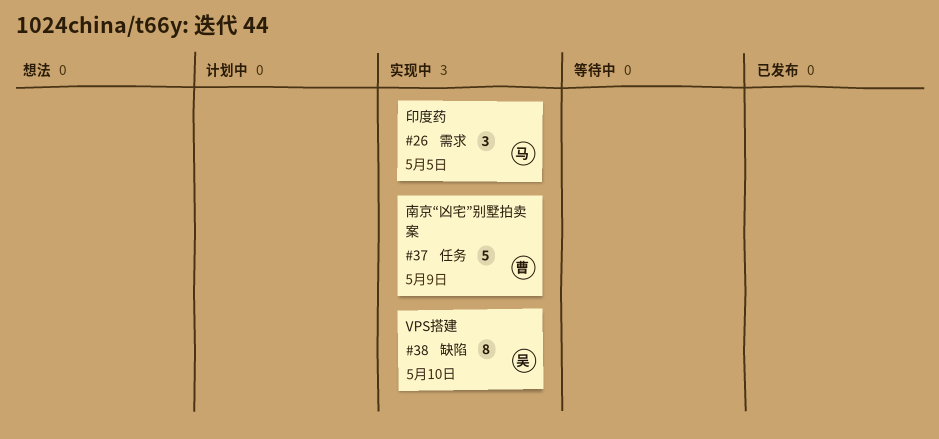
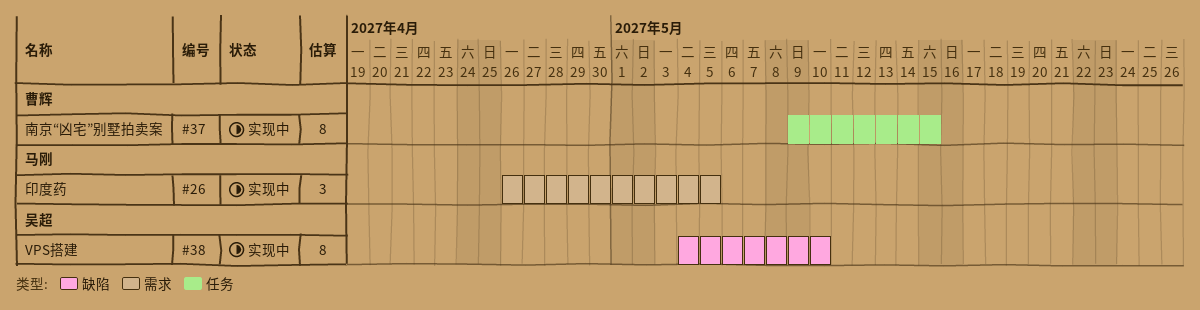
#37, estimate: 5 -> 8
#37, due: May 9 -> May 15

